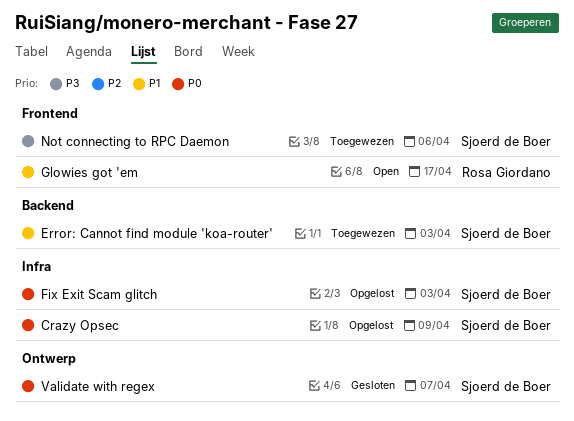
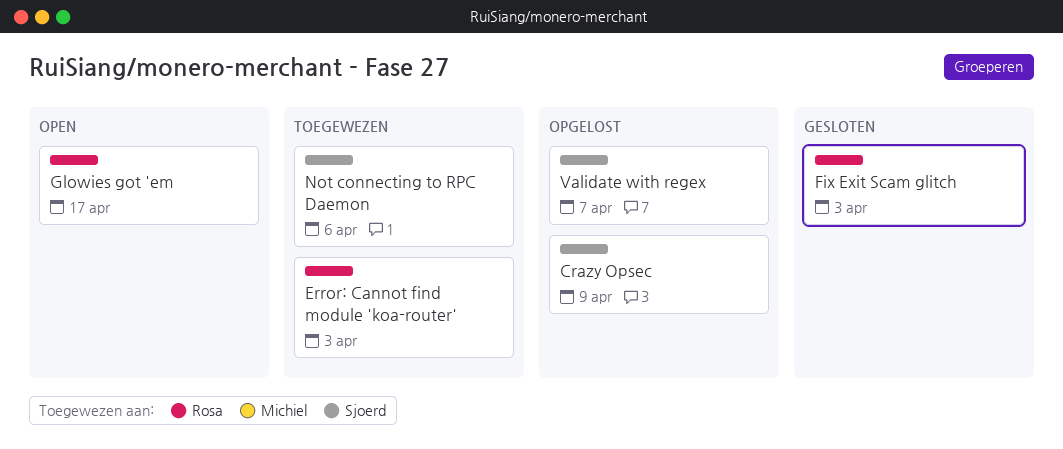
Error: Cannot find module 'koa-router', owner: Sjoerd de Boer -> Rosa Giordano
Fix Exit Scam glitch, status: Opgelost -> Gesloten
Fix Exit Scam glitch, owner: Sjoerd de Boer -> Rosa Giordano
Validate with regex, status: Gesloten -> Opgelost

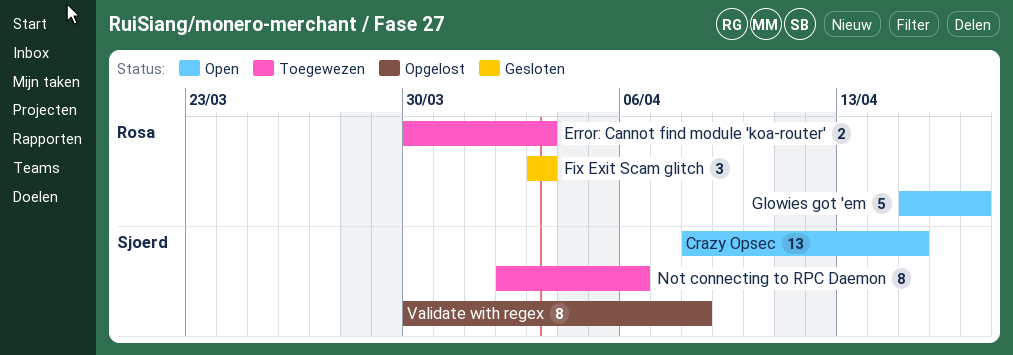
Crazy Opsec, status: Opgelost -> Open
Crazy Opsec, due: Apr 9 -> Apr 15
Validate with regex, due: Apr 7 -> Apr 8

